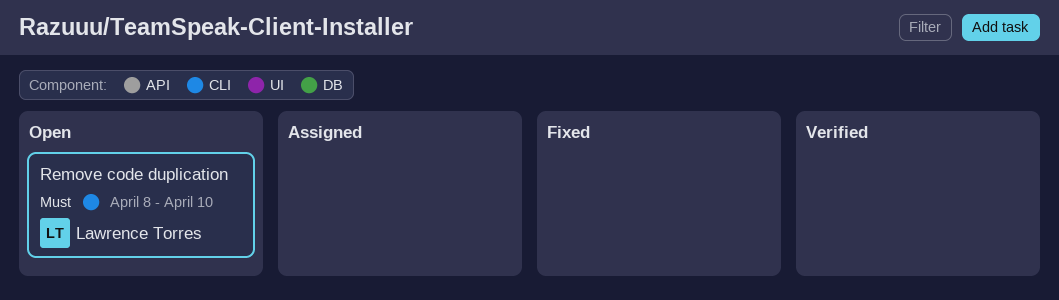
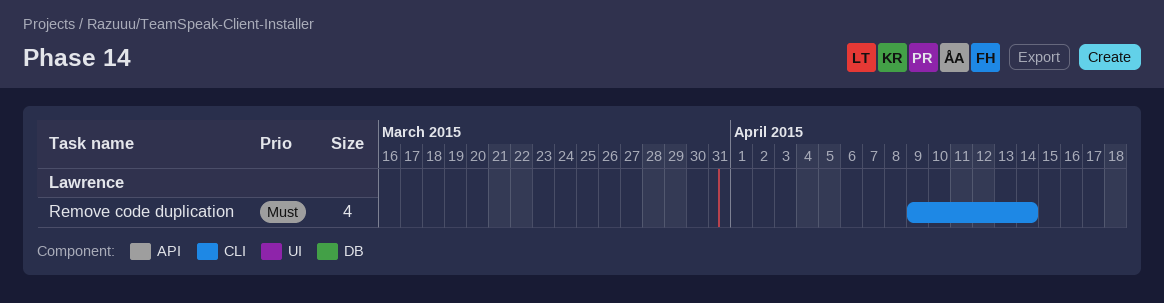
Remove code duplication, start: Apr 8 -> Apr 9
Remove code duplication, due: Apr 10 -> Apr 14

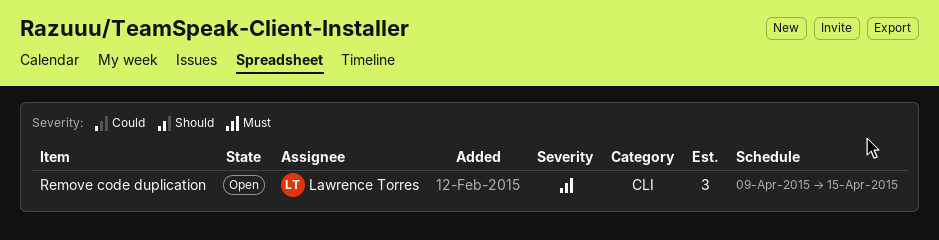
Remove code duplication, estimate: 4 -> 3
Remove code duplication, due: Apr 14 -> Apr 15

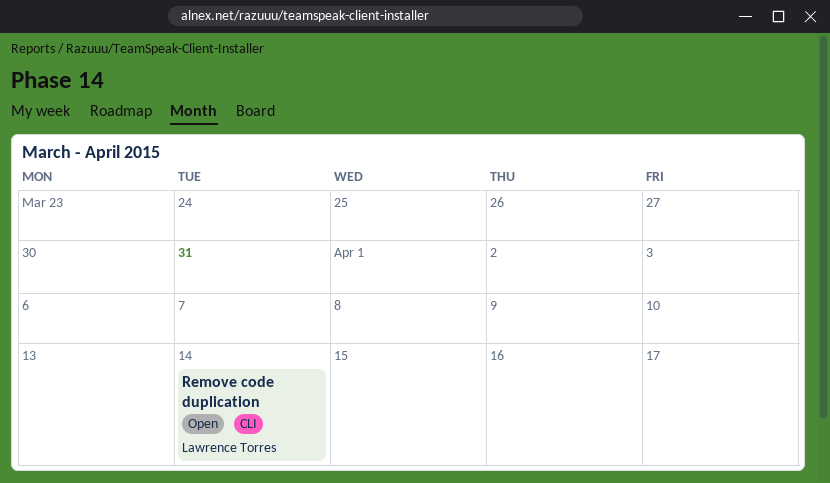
Remove code duplication, due: Apr 15 -> Apr 14

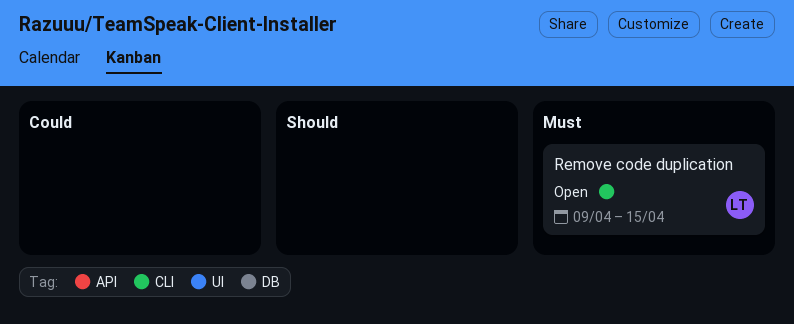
Remove code duplication, due: Apr 14 -> Apr 15

